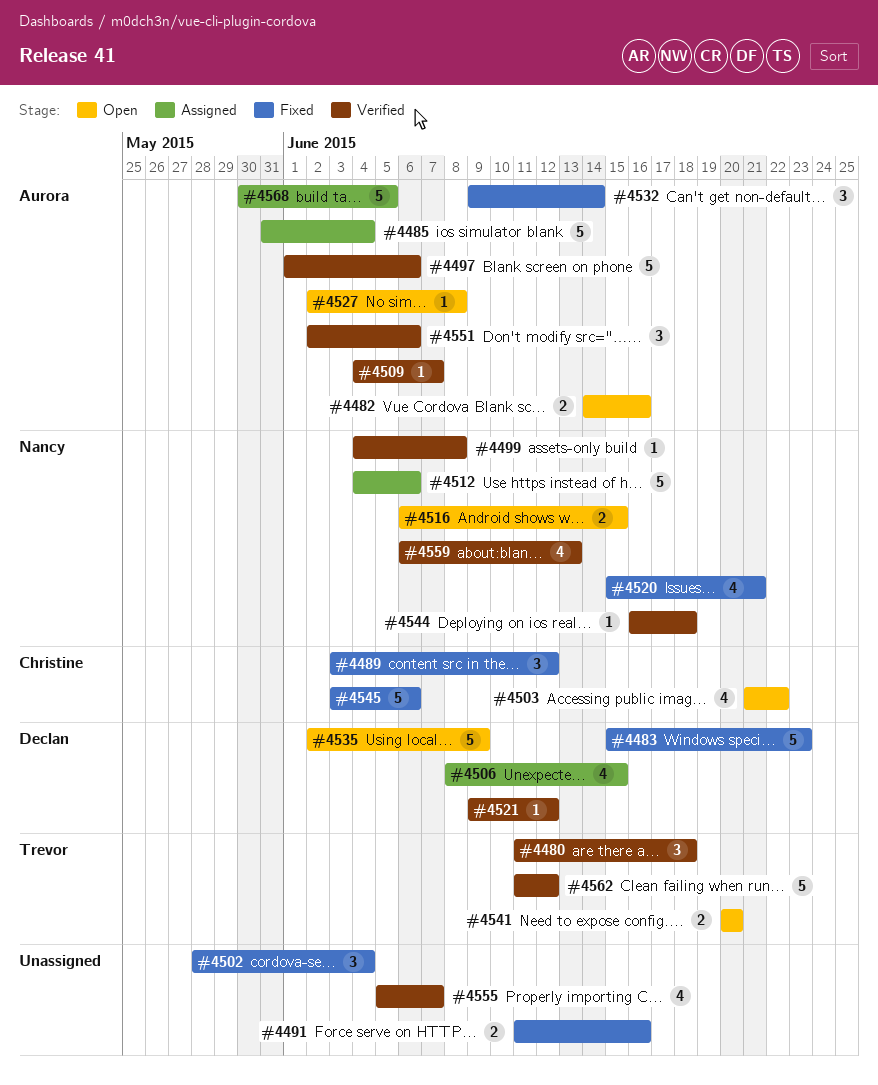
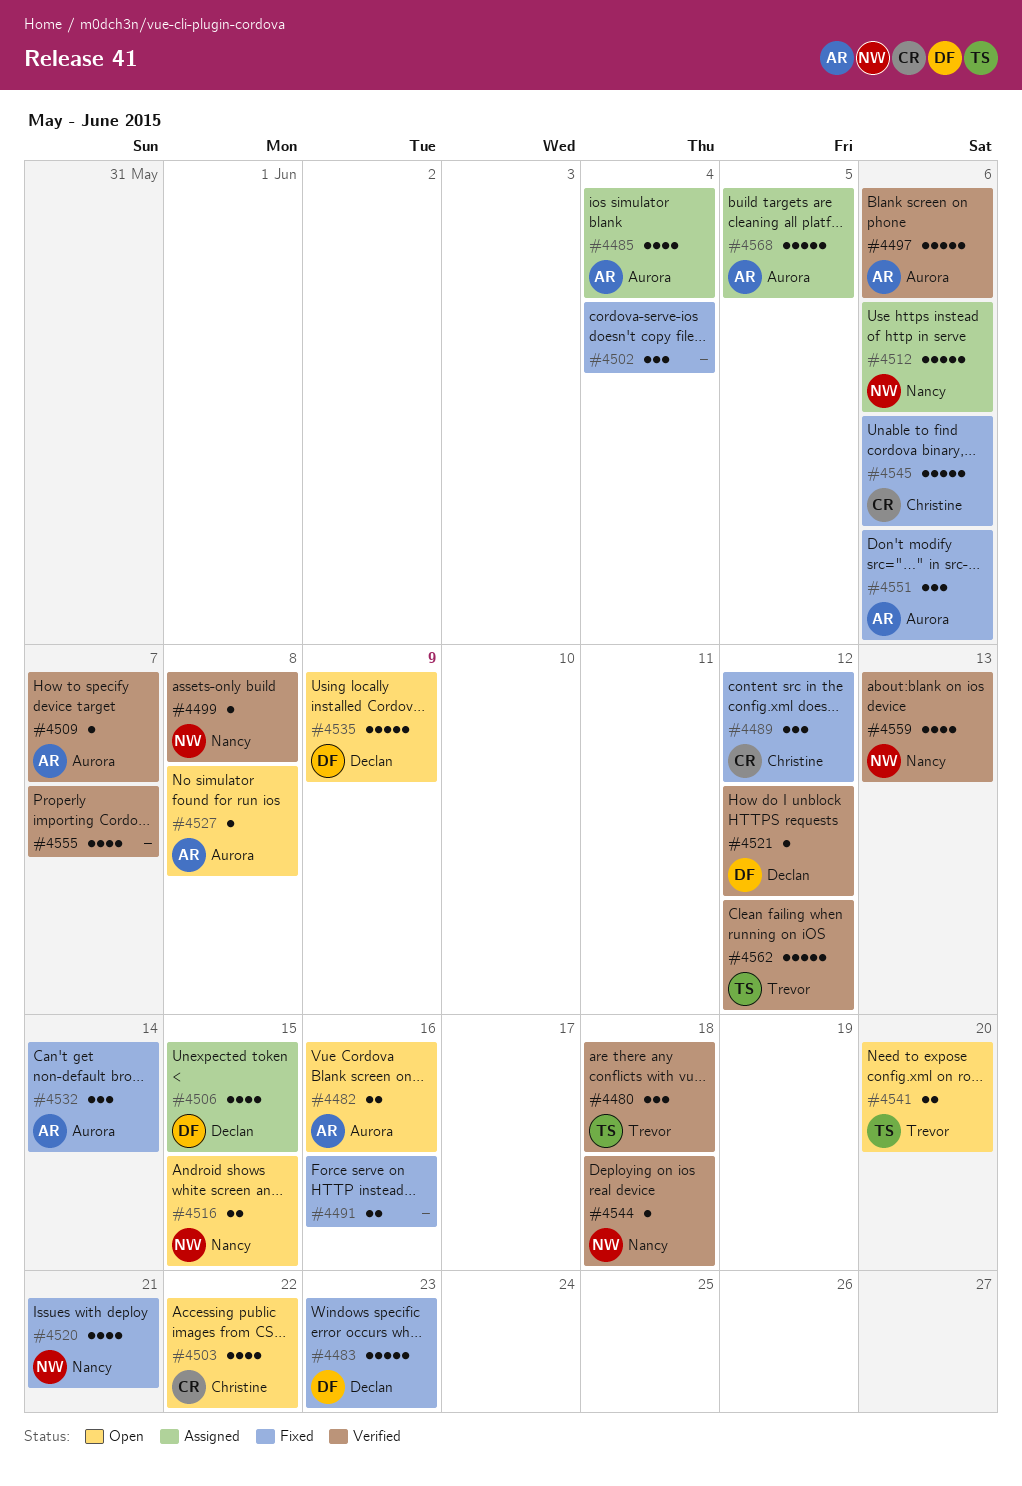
#4485, estimate: 5 -> 4
#4551, status: Verified -> Fixed

